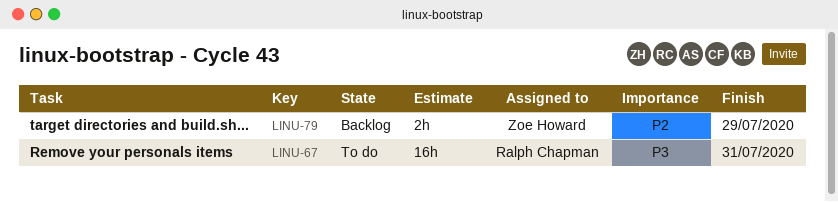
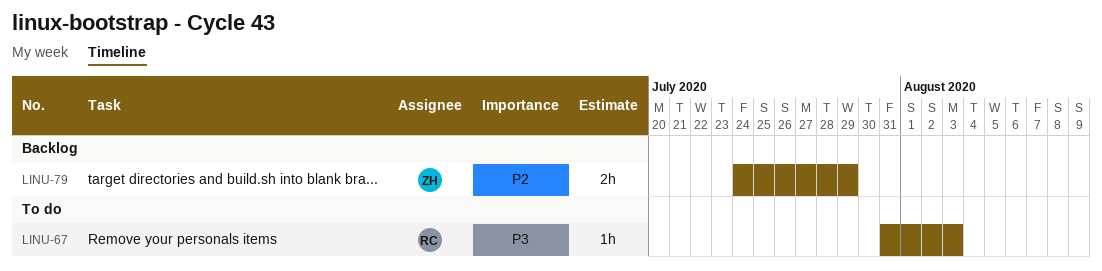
LINU-67, estimate: 16h -> 1h
LINU-67, due: Jul 31 -> Aug 3

